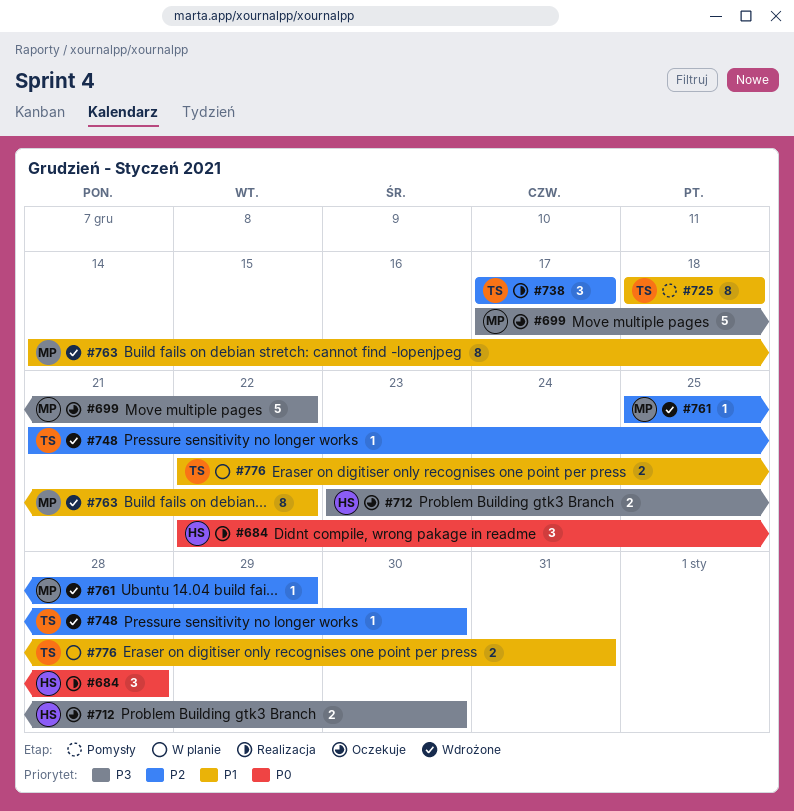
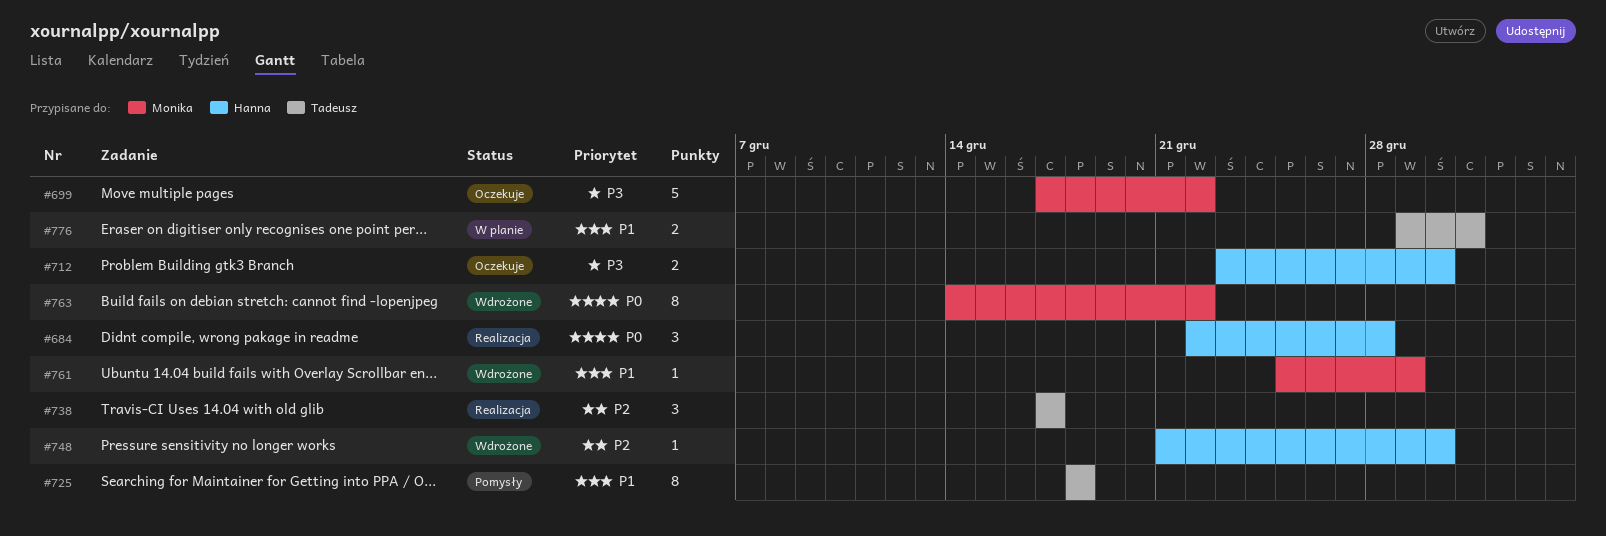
#748, owner: Tadeusz -> Hanna
#761, priority: P2 -> P1
#763, priority: P1 -> P0
#776, start: Dec 22 -> Dec 29

